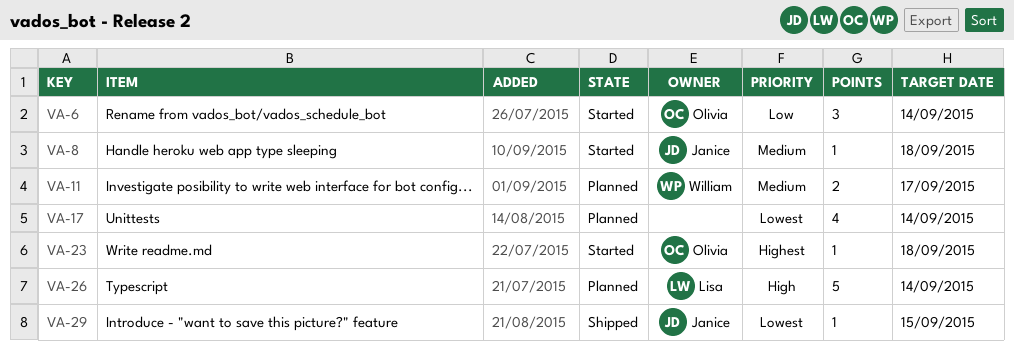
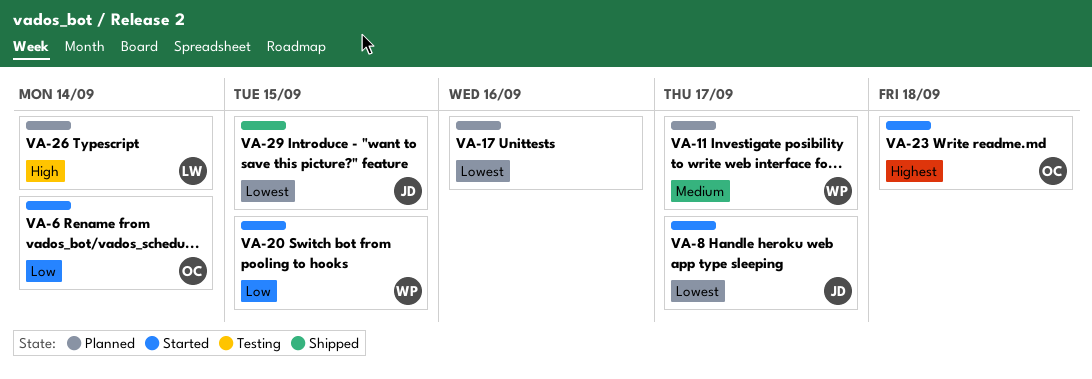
VA-8, priority: Medium -> Lowest
VA-8, due: Sep 18 -> Sep 17
VA-17, due: Sep 14 -> Sep 16
VA-20: none -> present

